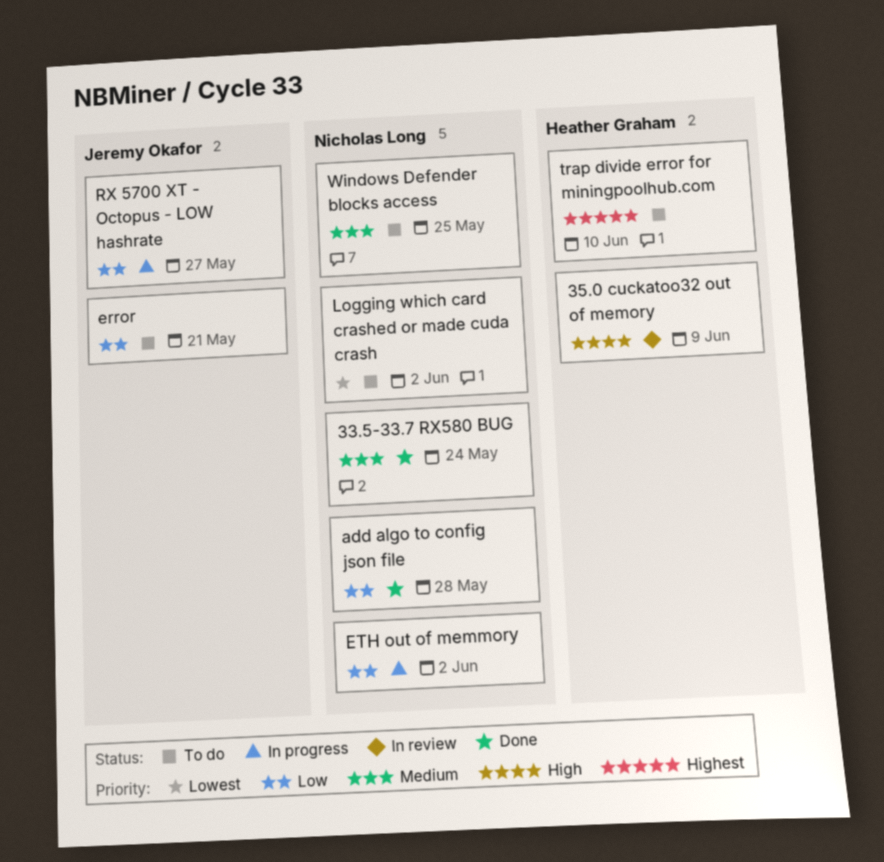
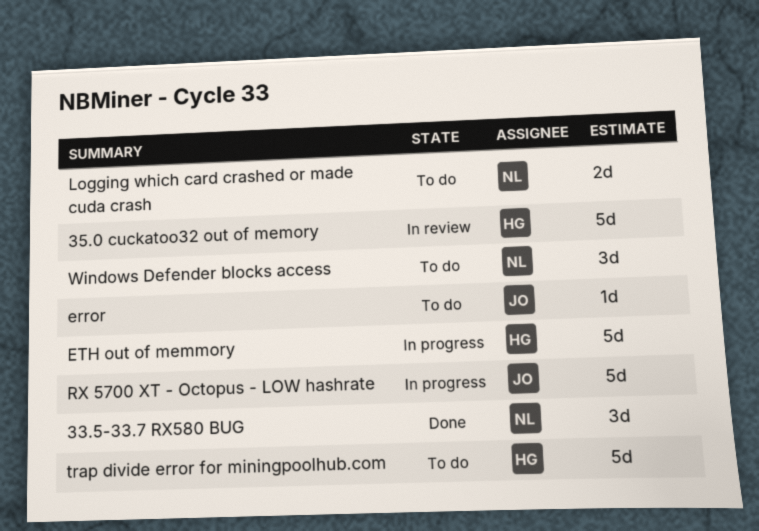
add algo to config json file: present -> none
ETH out of memmory, owner: Nicholas Long -> Heather Graham

